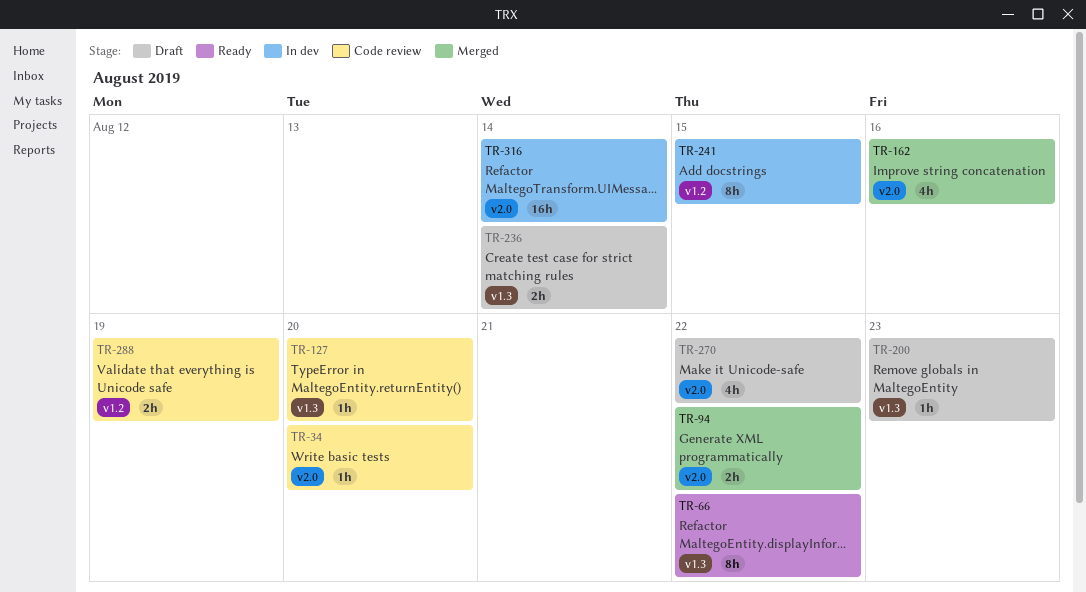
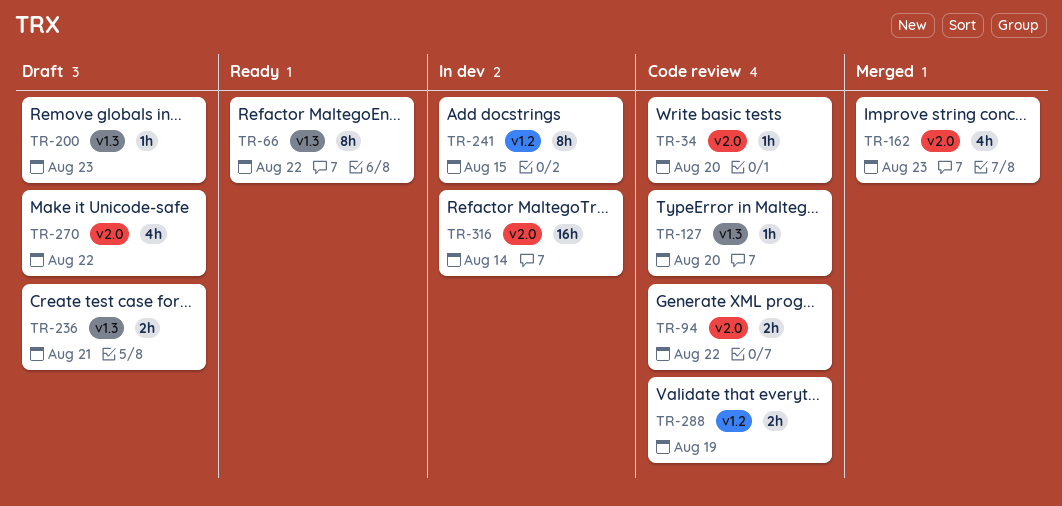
TR-94, status: Merged -> Code review
TR-162, due: Aug 16 -> Aug 23
TR-236, due: Aug 14 -> Aug 21

